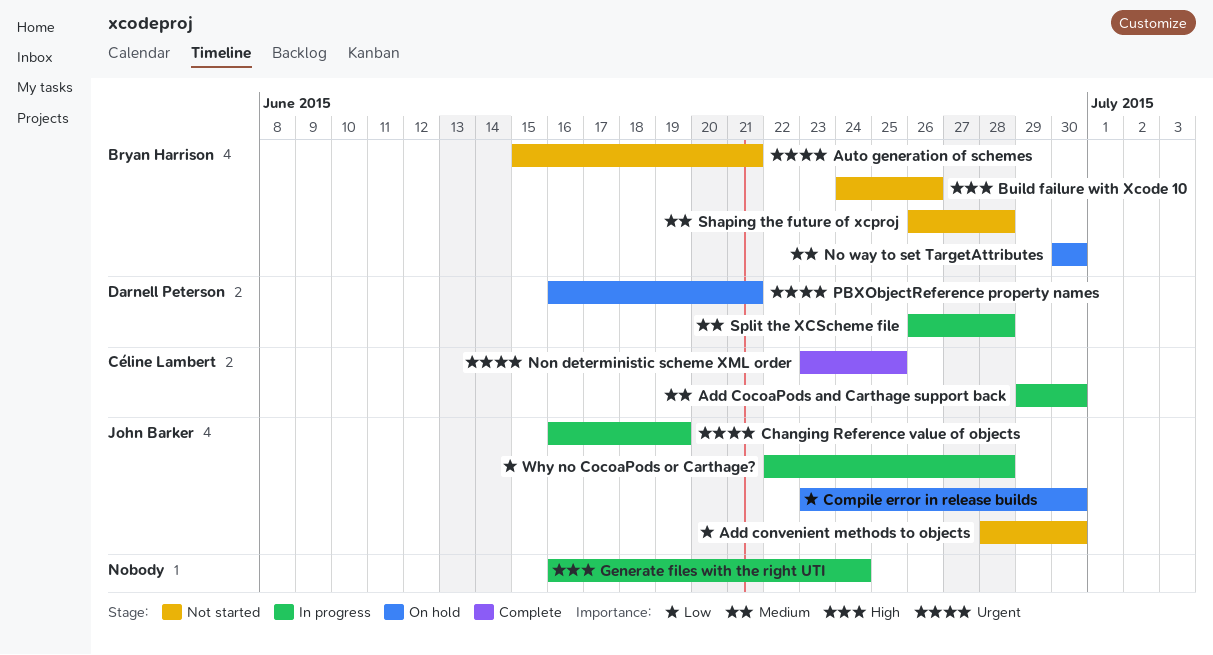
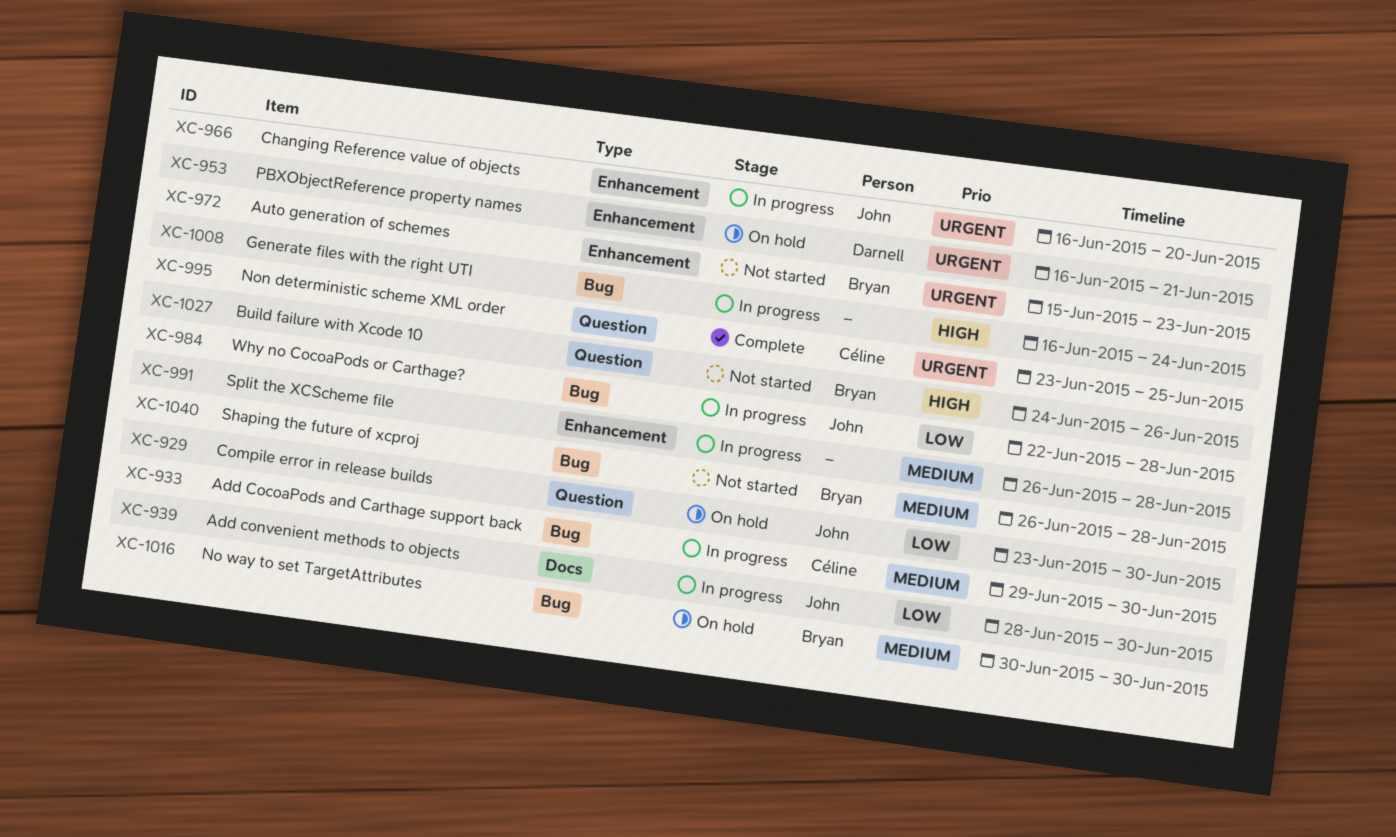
Add convenient methods to objects, status: Not started -> In progress
Auto generation of schemes, due: Jun 21 -> Jun 23
Changing Reference value of objects, due: Jun 19 -> Jun 20
Split the XCScheme file, owner: Darnell Peterson -> none

